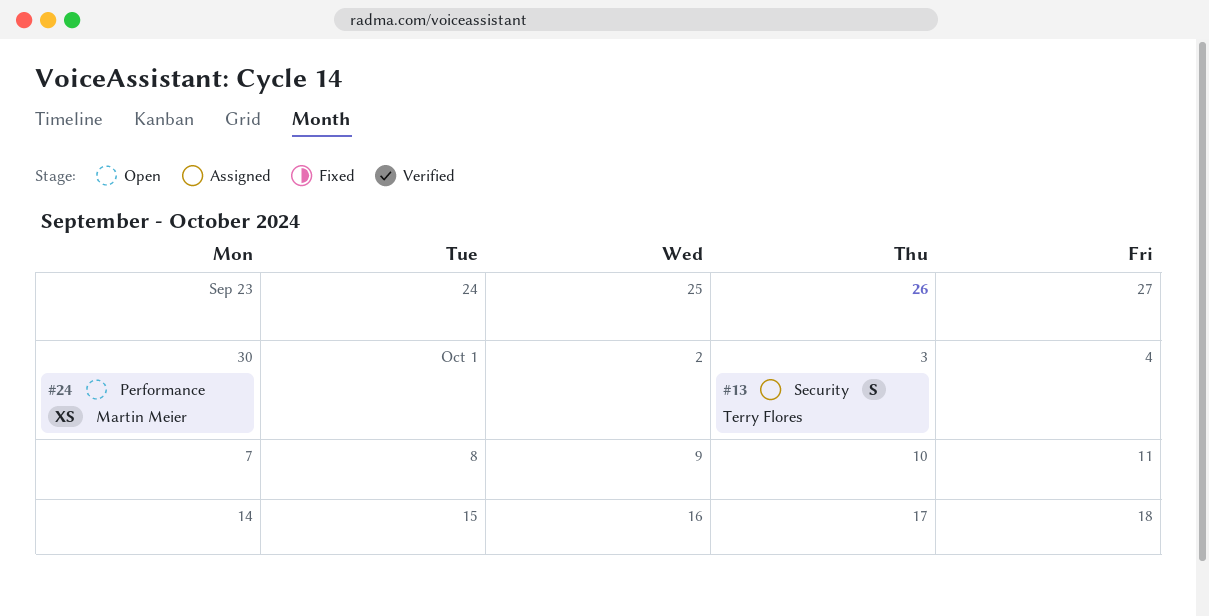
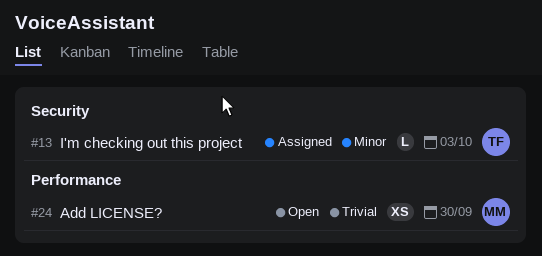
#13, estimate: S -> L

